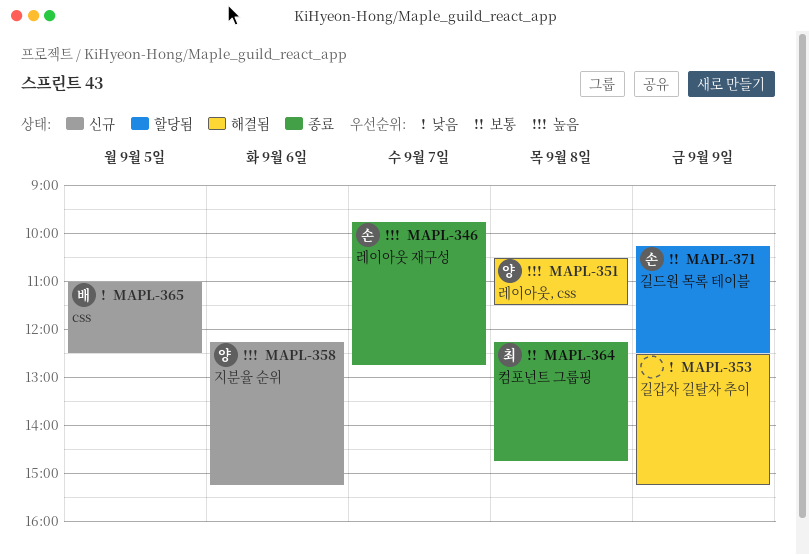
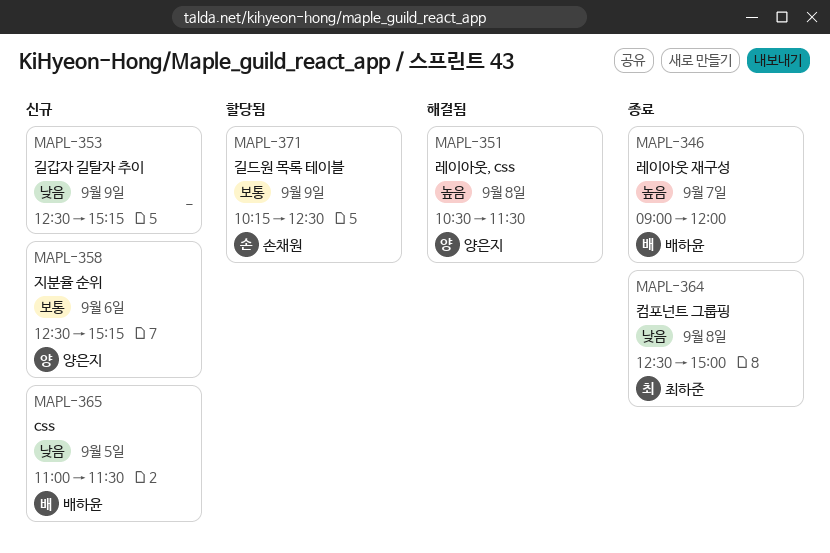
MAPL-346, owner: 손채원 -> 배하윤
MAPL-346, begins: 09:45 -> 09:00
MAPL-346, ends: 12:45 -> 12:00
MAPL-353, status: 해결됨 -> 신규
MAPL-358, priority: 높음 -> 보통
MAPL-358, begins: 12:15 -> 12:30
MAPL-364, priority: 보통 -> 낮음
MAPL-364, begins: 12:15 -> 12:30
MAPL-364, ends: 14:45 -> 15:00
MAPL-365, ends: 12:30 -> 11:30

